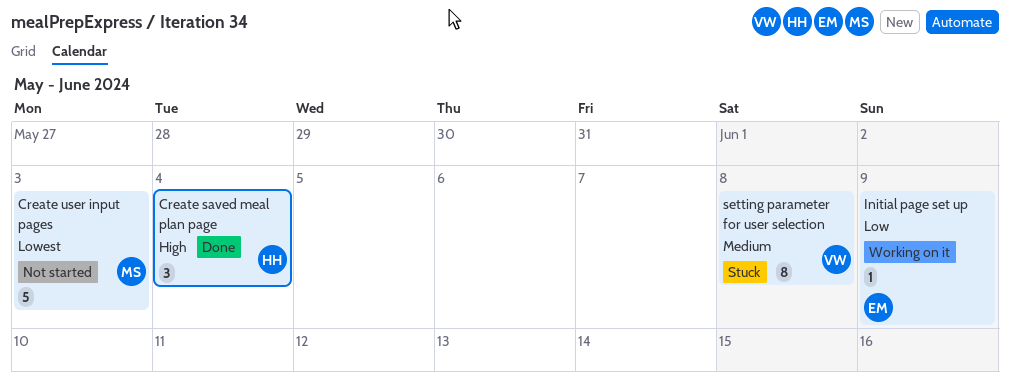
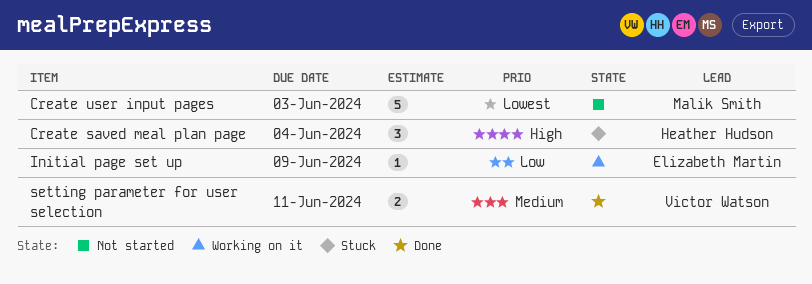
Create saved meal plan page, status: Done -> Stuck
setting parameter for user selection, status: Stuck -> Done
setting parameter for user selection, estimate: 8 -> 2
setting parameter for user selection, due: Jun 8 -> Jun 11

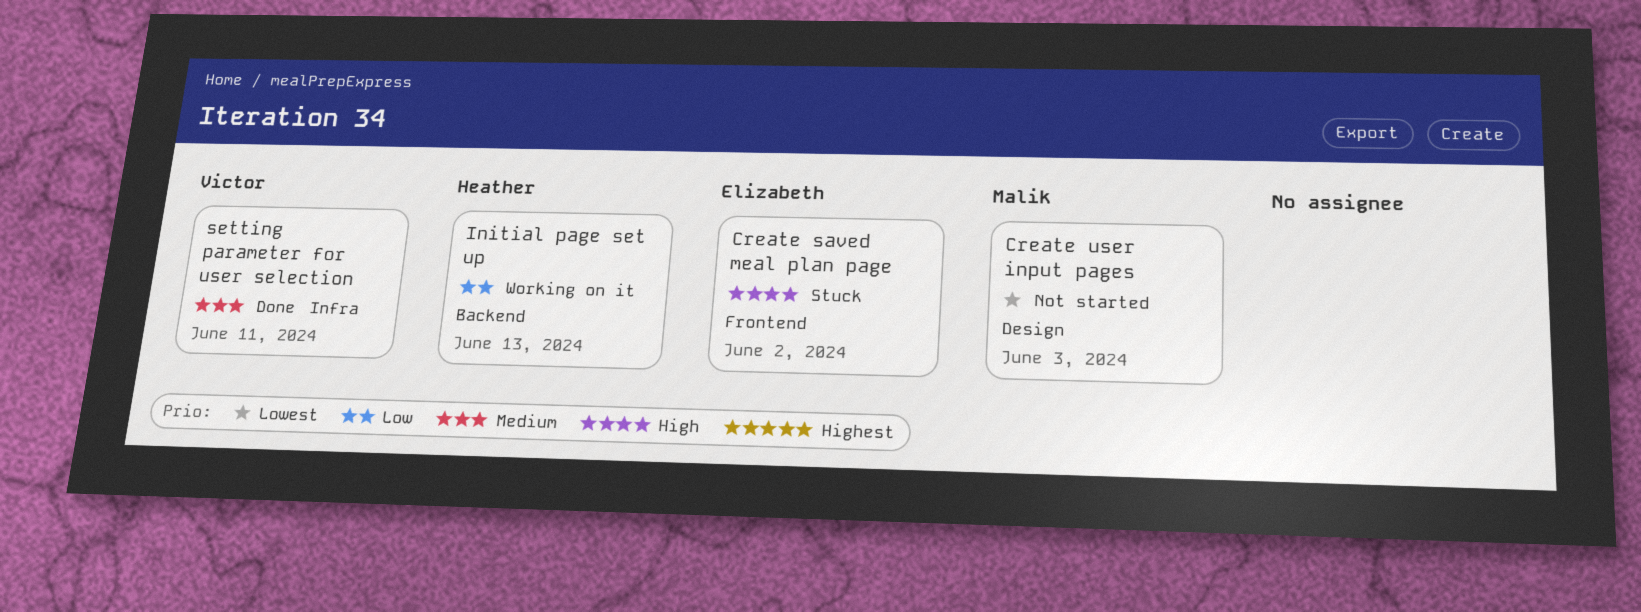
Create saved meal plan page, owner: Heather Hudson -> Elizabeth Martin
Create saved meal plan page, due: Jun 4 -> Jun 2
Initial page set up, owner: Elizabeth Martin -> Heather Hudson
Initial page set up, due: Jun 9 -> Jun 13

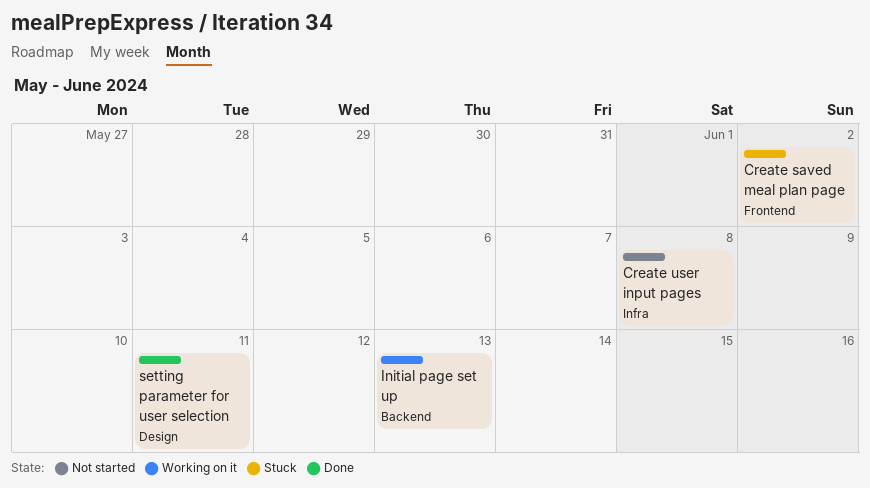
Create user input pages, label: Design -> Infra
Create user input pages, due: Jun 3 -> Jun 8
setting parameter for user selection, label: Infra -> Design

